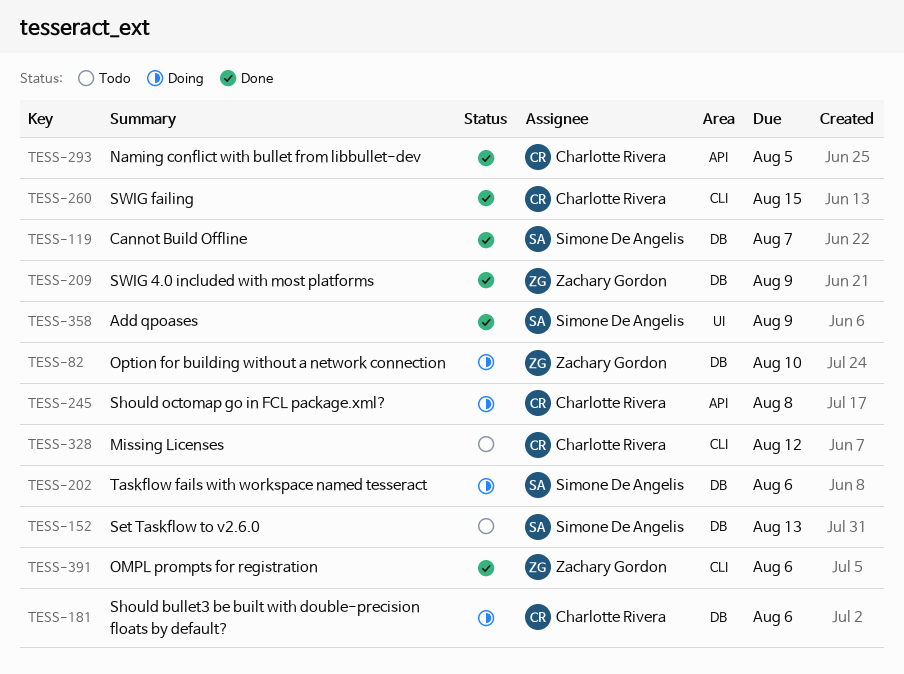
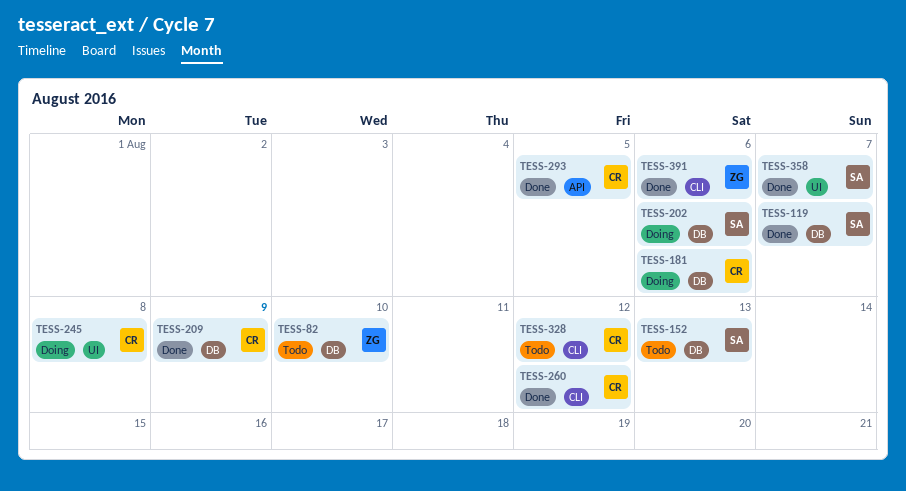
TESS-82, status: Doing -> Todo
TESS-209, owner: Zachary Gordon -> Charlotte Rivera
TESS-245, label: API -> UI
TESS-260, due: Aug 15 -> Aug 12
TESS-358, due: Aug 9 -> Aug 7

